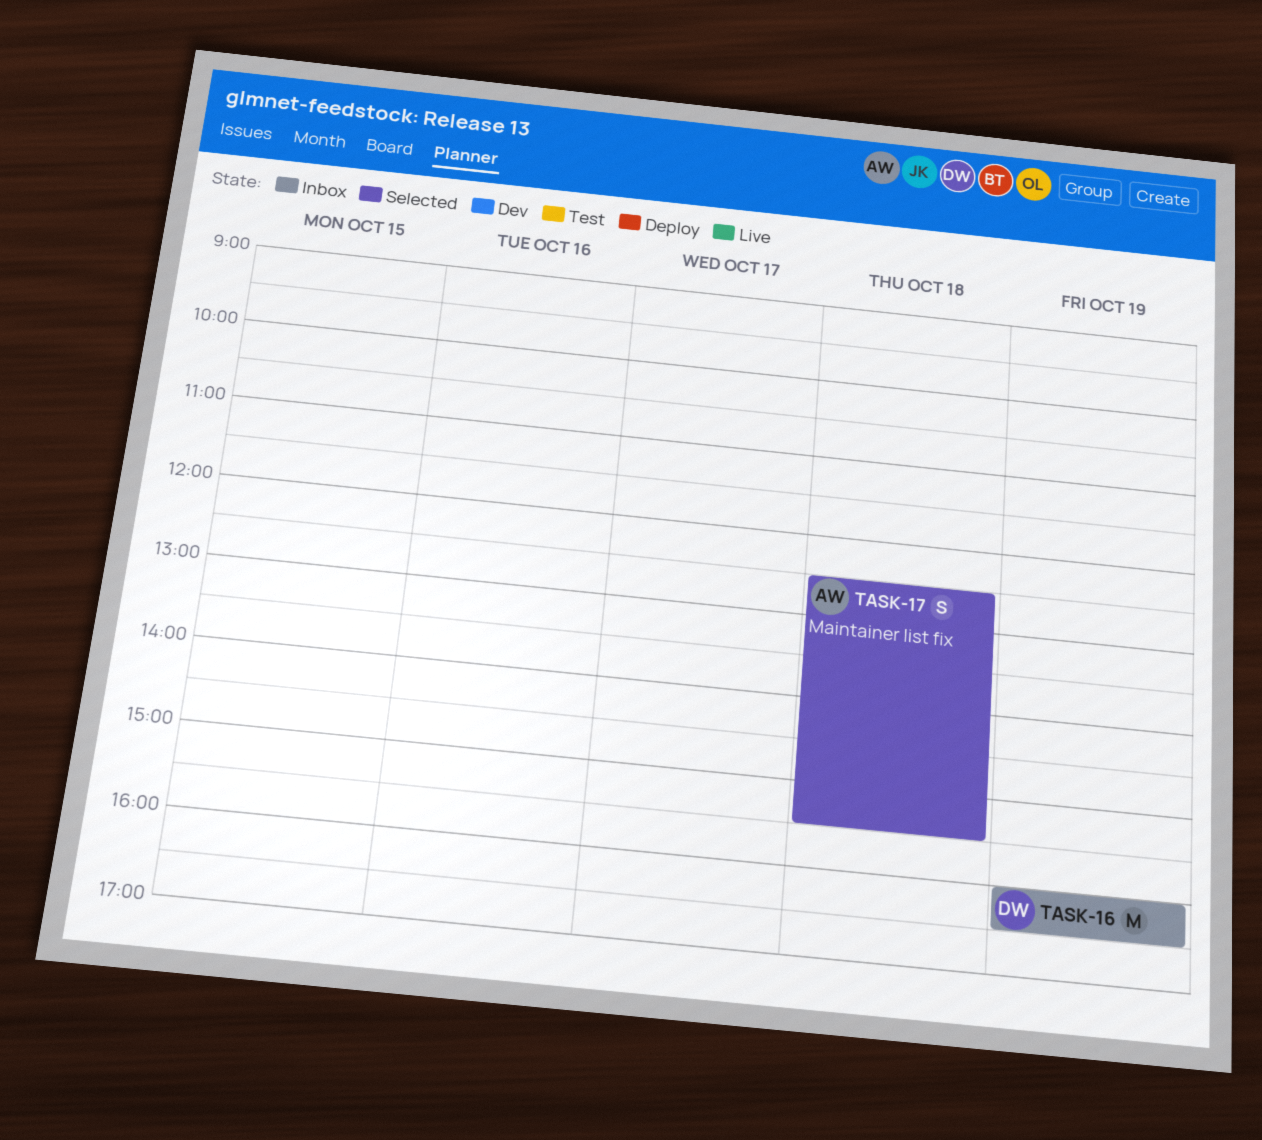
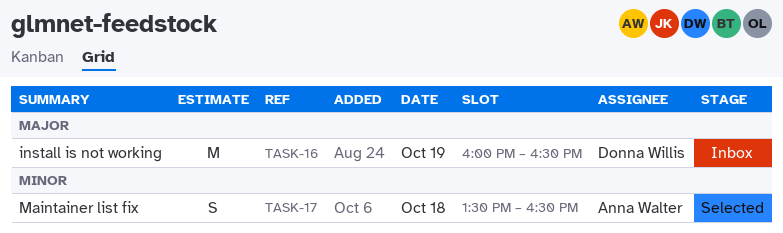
TASK-17, begins: 12:30 -> 13:30
TASK-17, ends: 15:30 -> 16:30

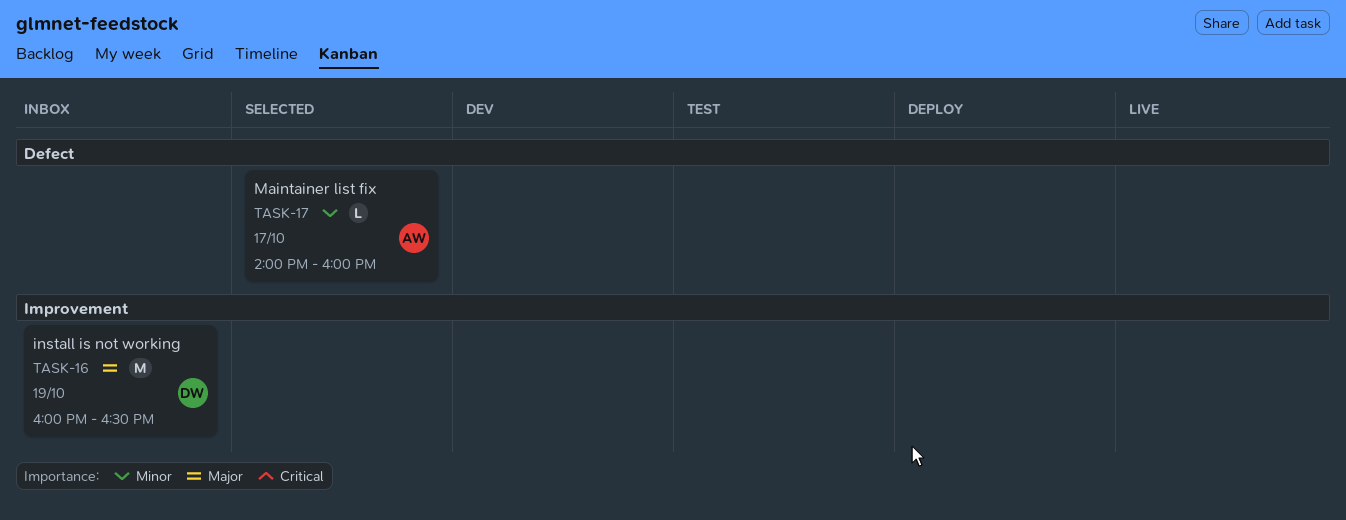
TASK-17, estimate: S -> L
TASK-17, day: Oct 18 -> Oct 17
TASK-17, begins: 13:30 -> 14:00
TASK-17, ends: 16:30 -> 16:00

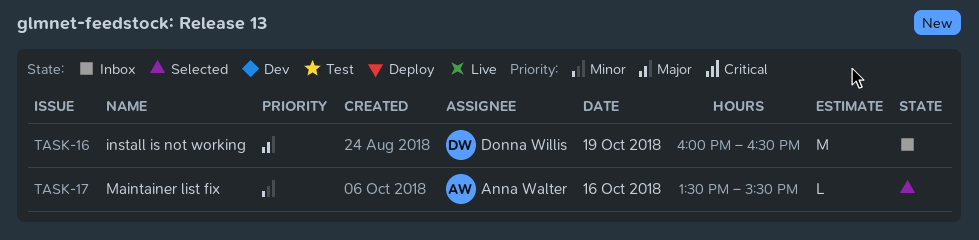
TASK-17, day: Oct 17 -> Oct 16
TASK-17, begins: 14:00 -> 13:30
TASK-17, ends: 16:00 -> 15:30

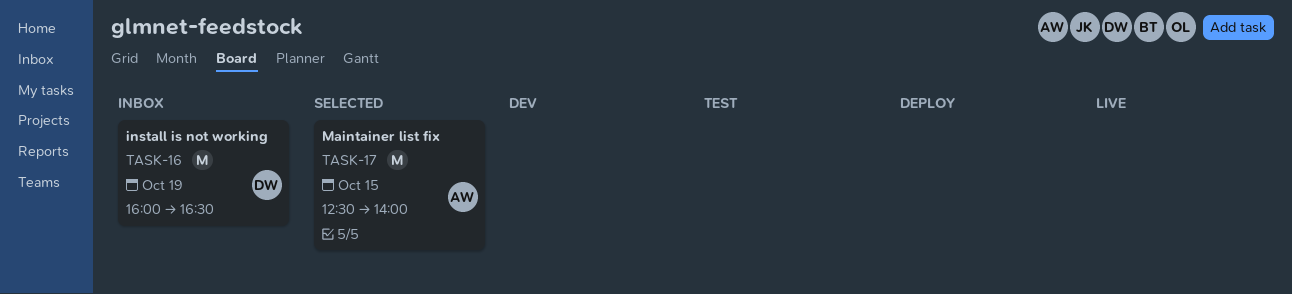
TASK-17, estimate: L -> M
TASK-17, day: Oct 16 -> Oct 15
TASK-17, begins: 13:30 -> 12:30
TASK-17, ends: 15:30 -> 14:00

